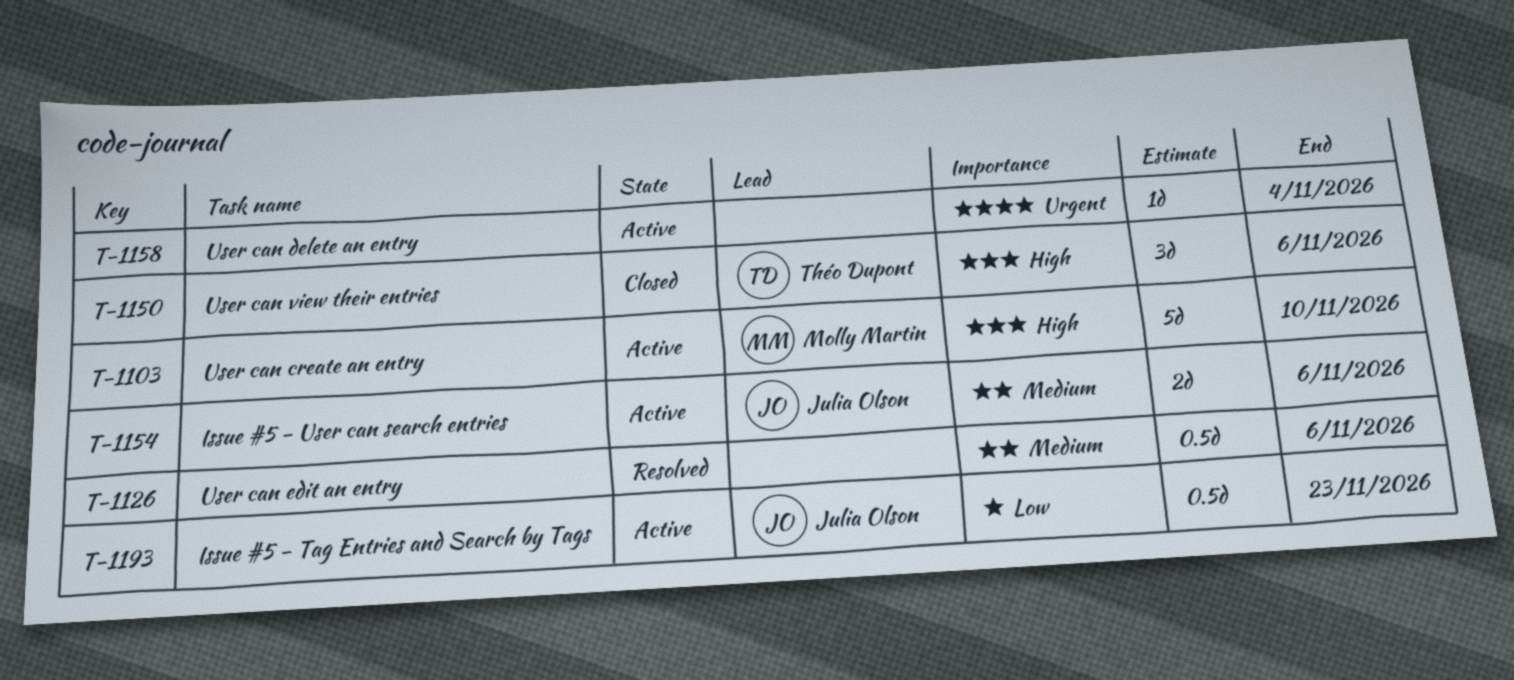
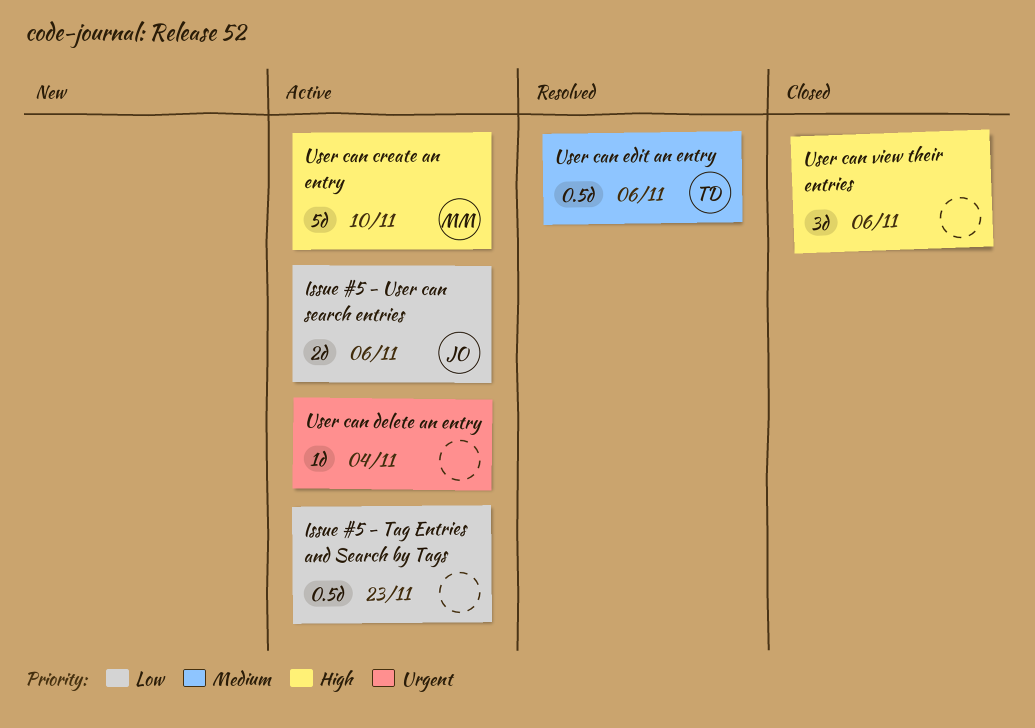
Issue #5 - Tag Entries and Search by Tags, owner: Julia Olson -> none
Issue #5 - User can search entries, priority: Medium -> Low
User can edit an entry, owner: none -> Théo Dupont
User can view their entries, owner: Théo Dupont -> none

